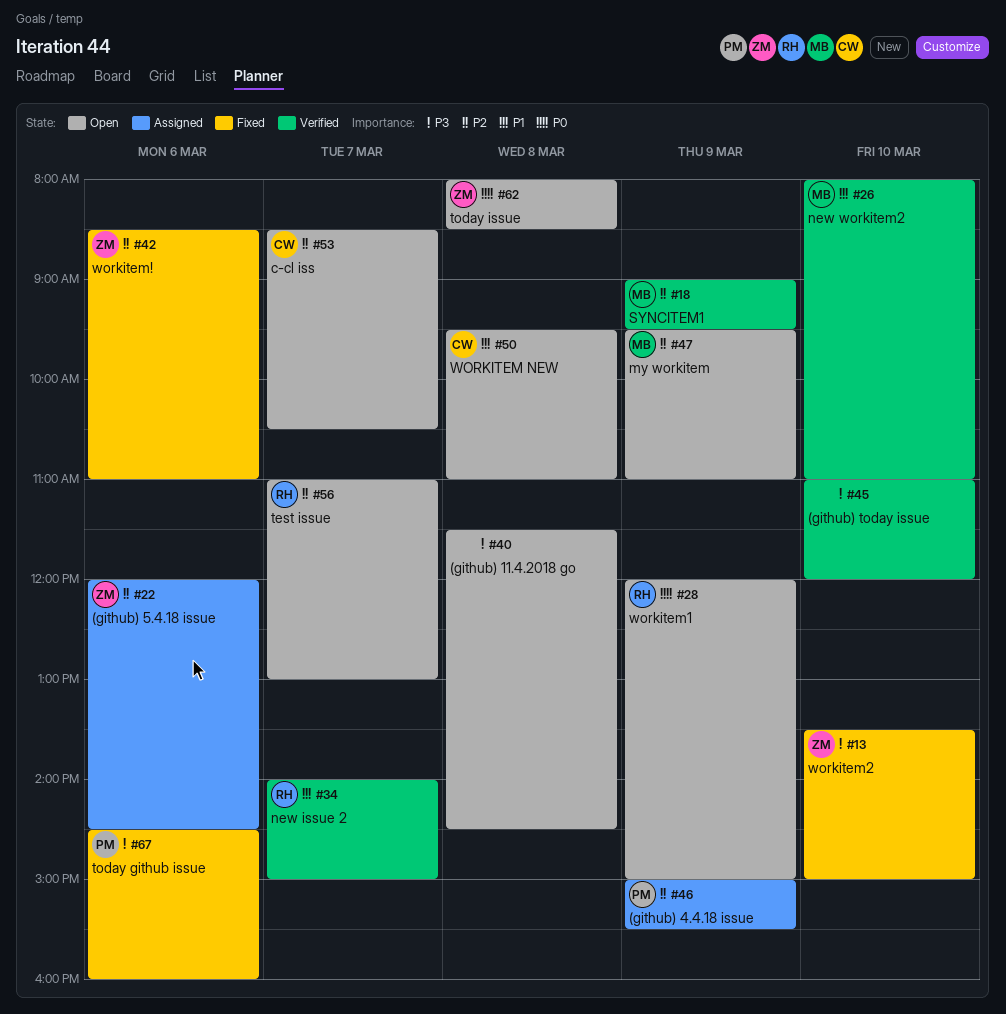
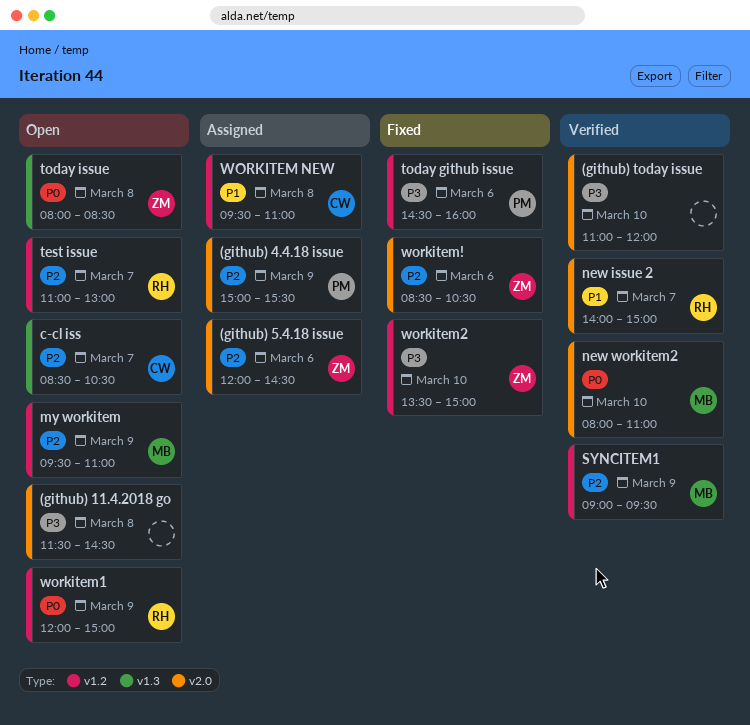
new workitem2, priority: P1 -> P0
WORKITEM NEW, status: Open -> Assigned
workitem!, ends: 11:00 -> 10:30

